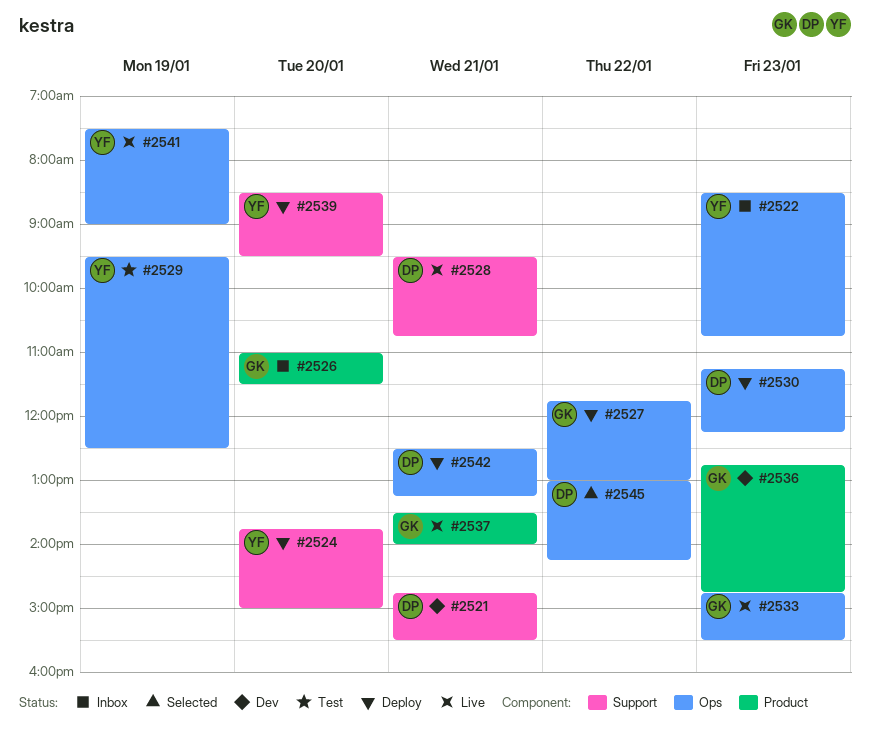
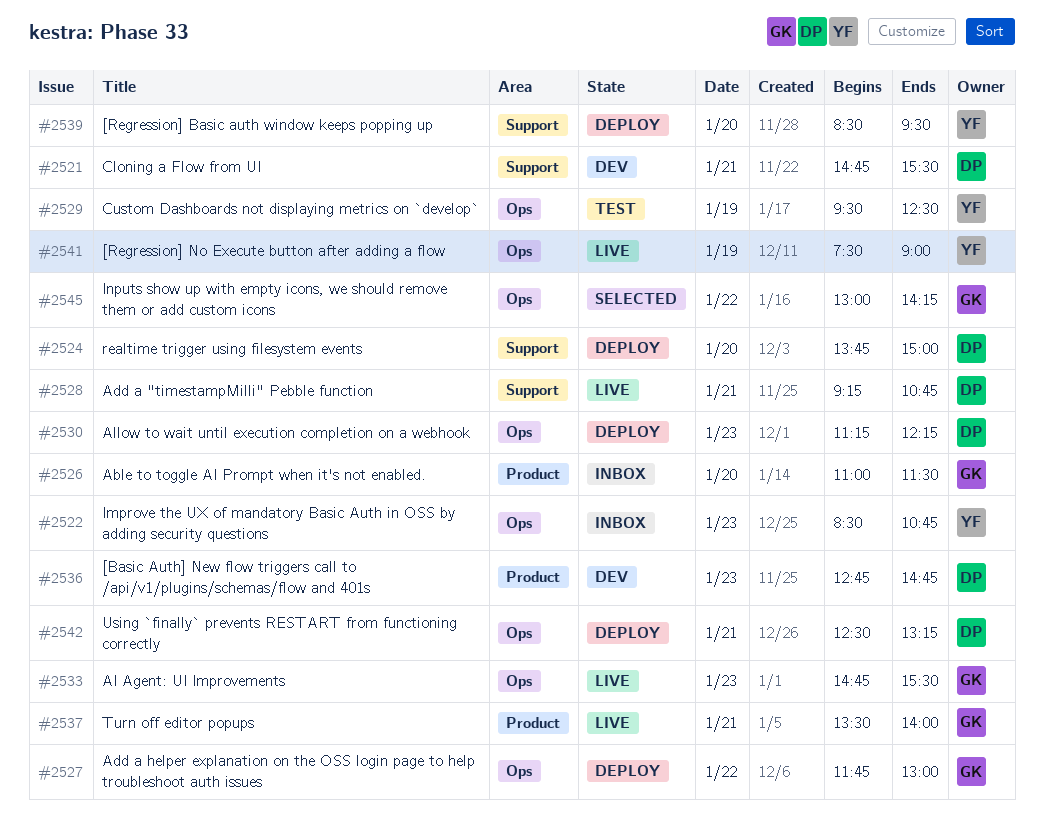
#2524, owner: YF -> DP
#2528, begins: 09:30 -> 09:15
#2536, owner: GK -> DP
#2545, owner: DP -> GK

